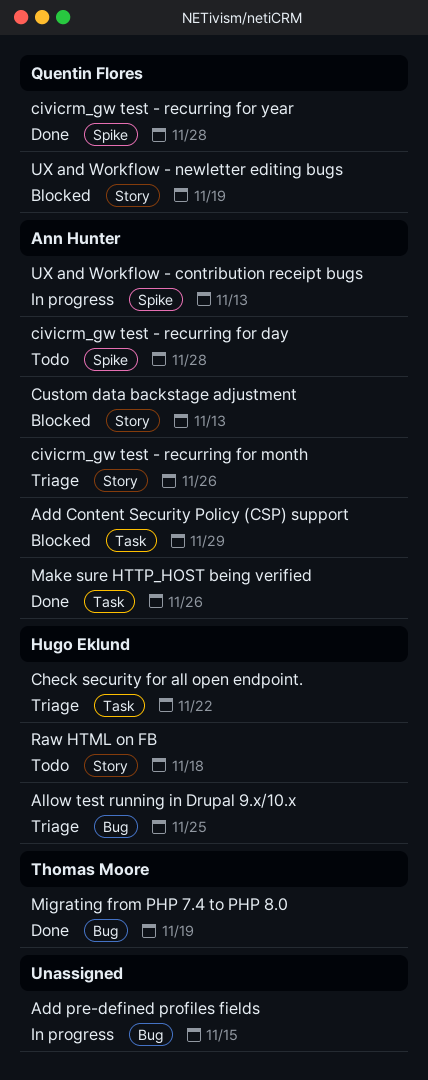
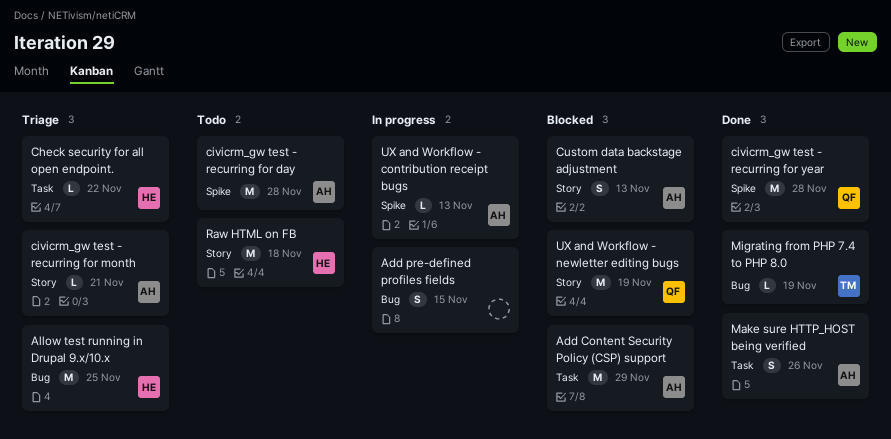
civicrm_gw test - recurring for month, due: Nov 26 -> Nov 21

